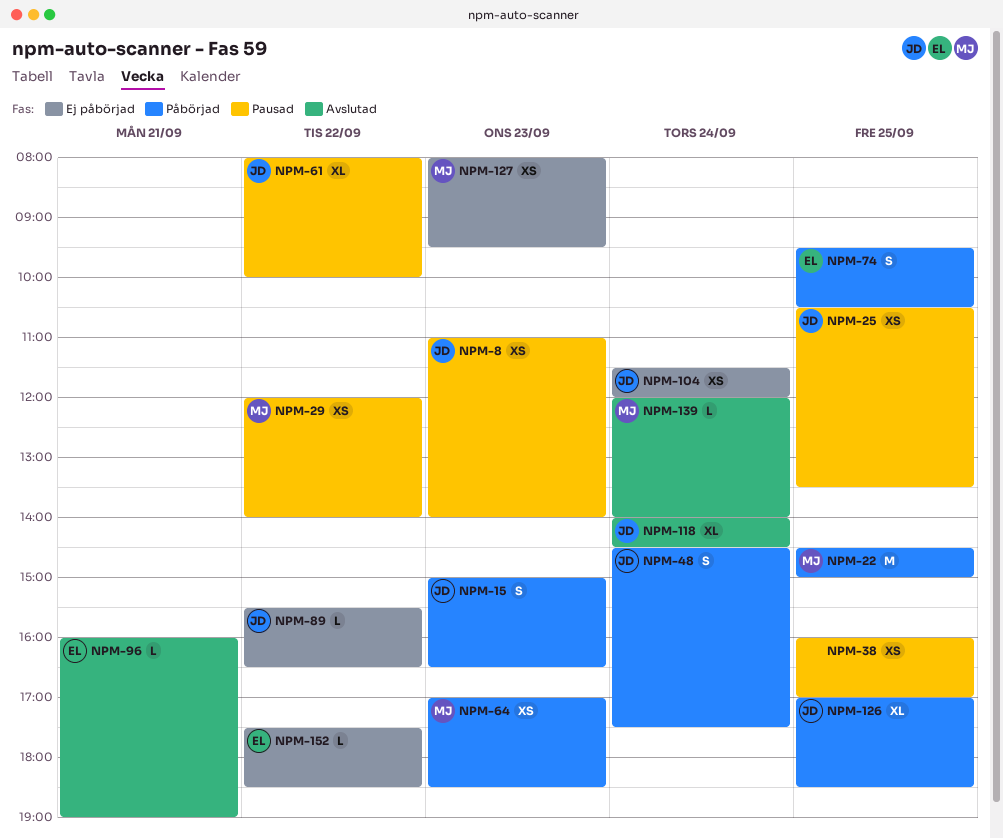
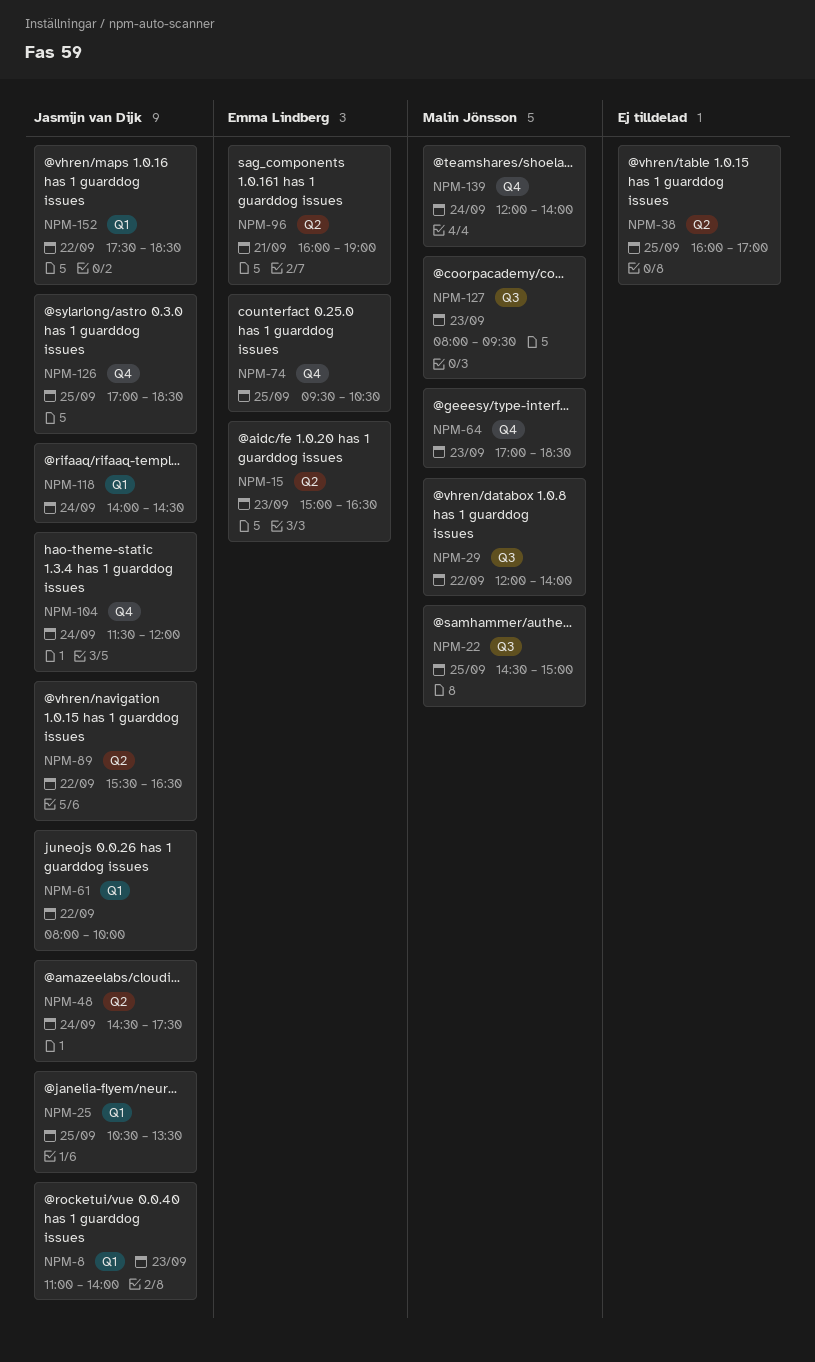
NPM-15, owner: Jasmijn van Dijk -> Emma Lindberg
NPM-152, owner: Emma Lindberg -> Jasmijn van Dijk

